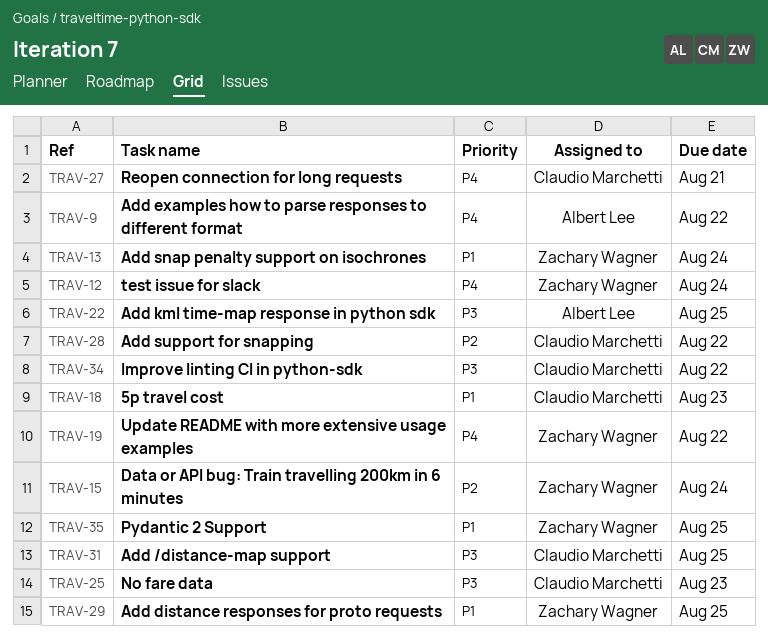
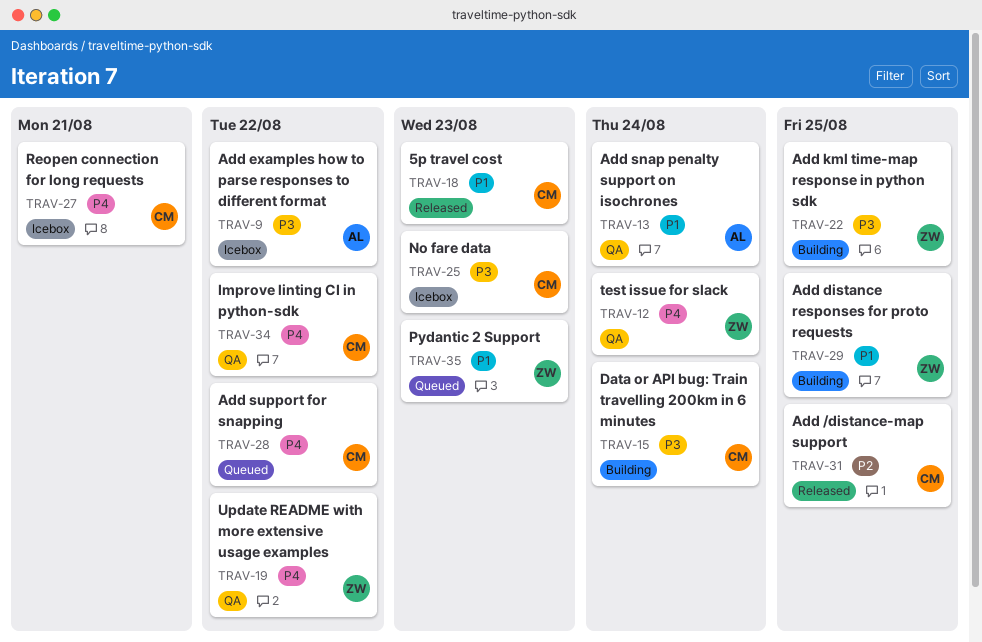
TRAV-9, priority: P4 -> P3
TRAV-13, owner: Zachary Wagner -> Albert Lee
TRAV-15, owner: Zachary Wagner -> Claudio Marchetti
TRAV-15, priority: P2 -> P3
TRAV-22, owner: Albert Lee -> Zachary Wagner
TRAV-28, priority: P2 -> P4
TRAV-31, priority: P3 -> P2
TRAV-34, priority: P3 -> P4
TRAV-35, due: Aug 25 -> Aug 23

